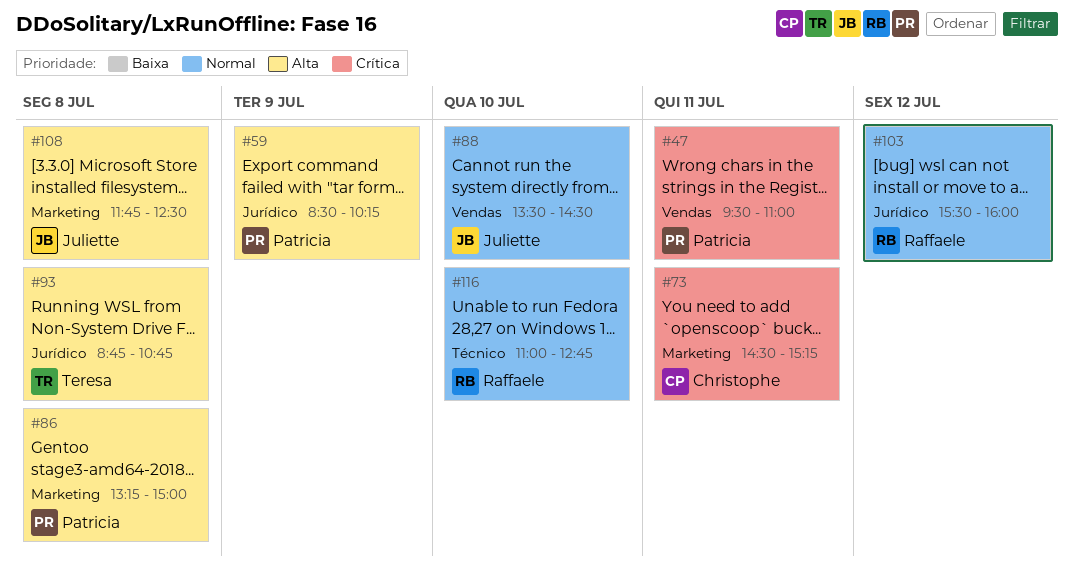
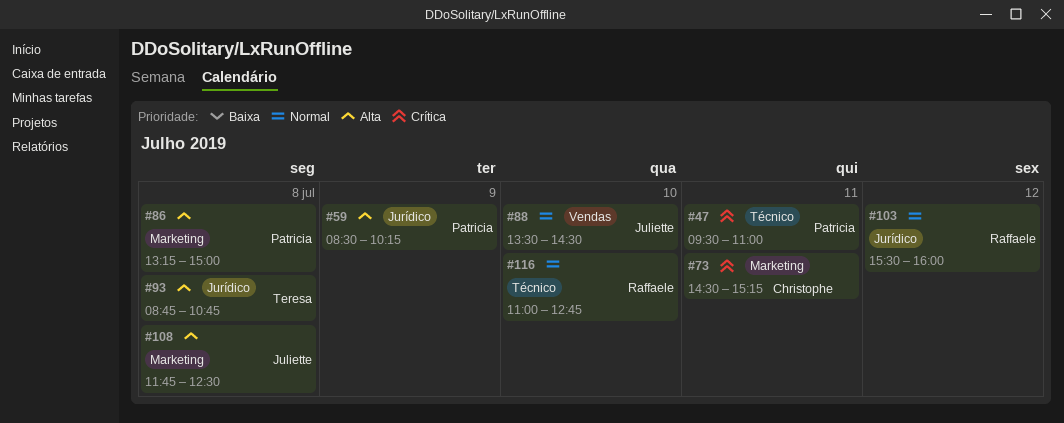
#47, label: Vendas -> Técnico

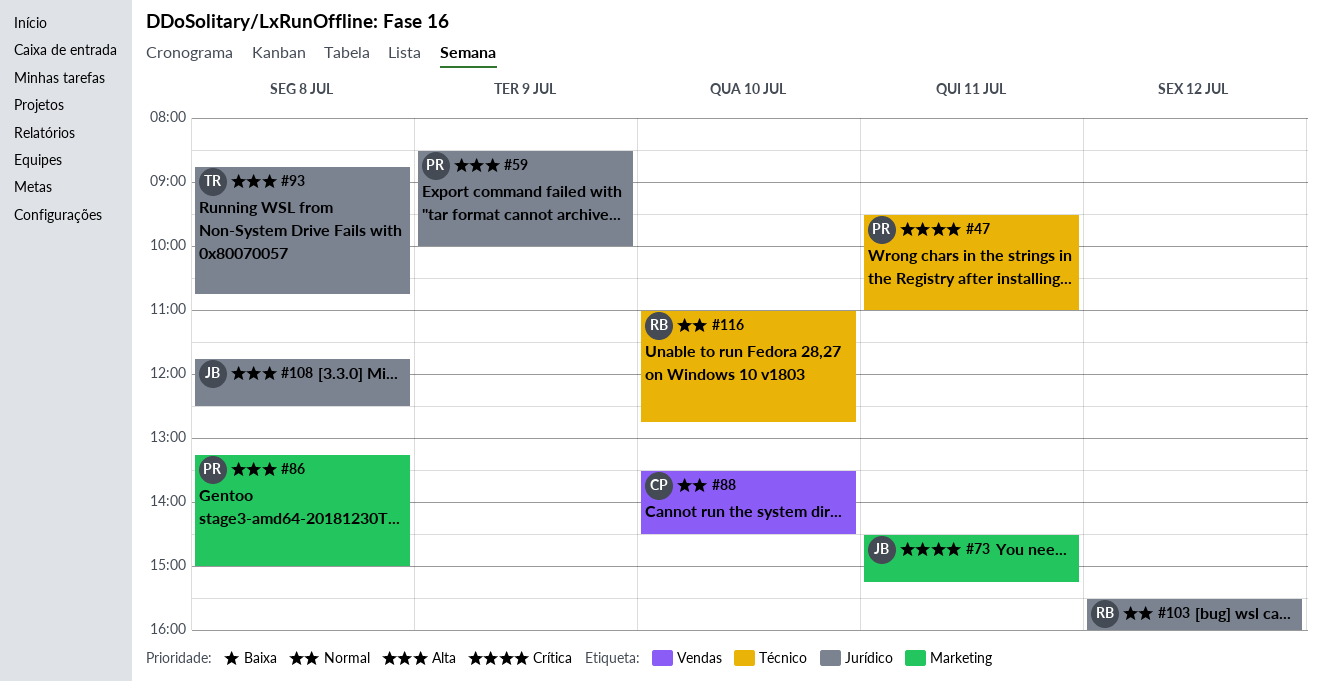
#59, ends: 10:15 -> 10:00
#73, owner: Christophe -> Juliette
#88, owner: Juliette -> Christophe
#108, label: Marketing -> Jurídico

